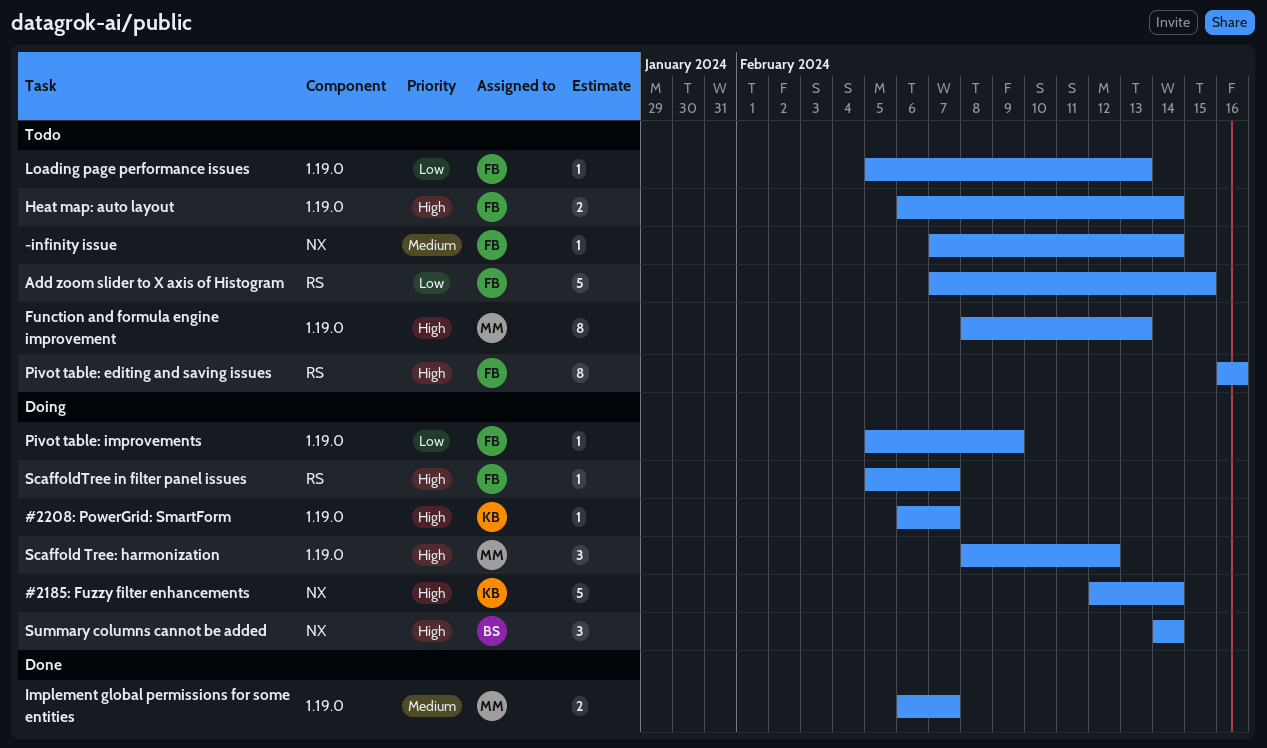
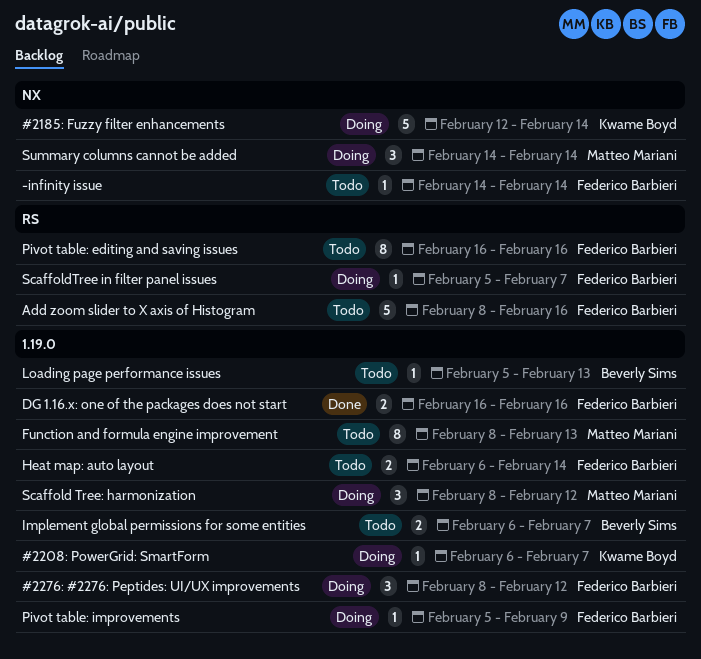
#2276: #2276: Peptides: UI/UX improvements: none -> present
-infinity issue, start: Feb 7 -> Feb 14
Add zoom slider to X axis of Histogram, start: Feb 7 -> Feb 8
Add zoom slider to X axis of Histogram, due: Feb 15 -> Feb 16
DG 1.16.x: one of the packages does not start: none -> present
Implement global permissions for some entities, status: Done -> Todo
Implement global permissions for some entities, owner: Matteo Mariani -> Beverly Sims
Loading page performance issues, owner: Federico Barbieri -> Beverly Sims
Summary columns cannot be added, owner: Beverly Sims -> Matteo Mariani

